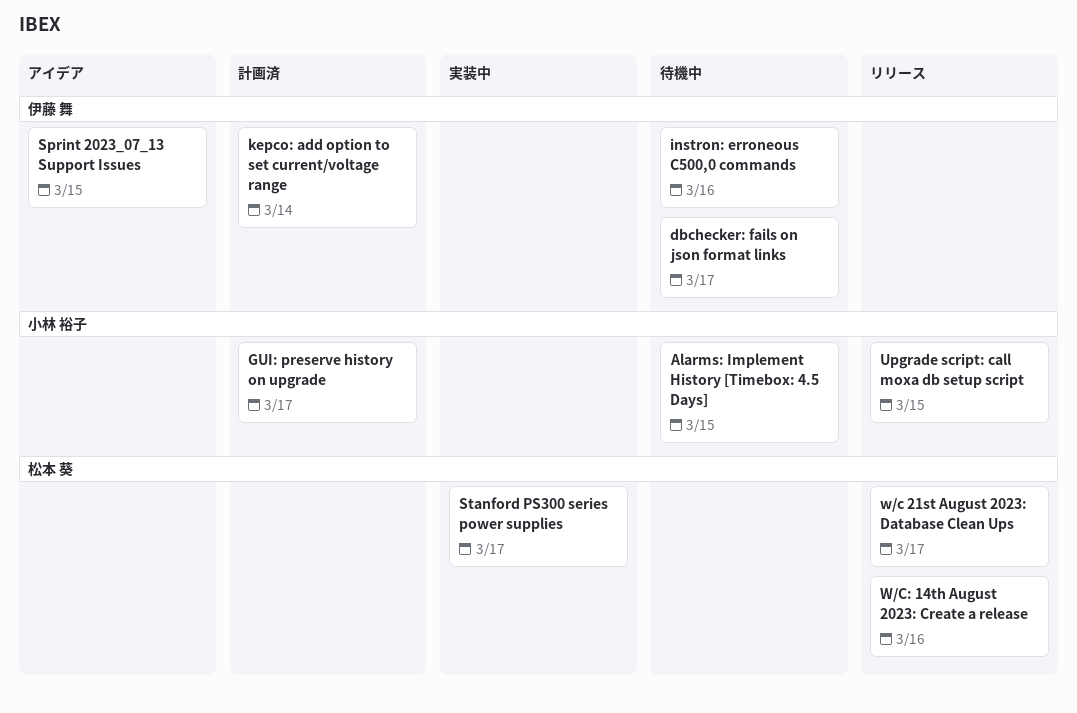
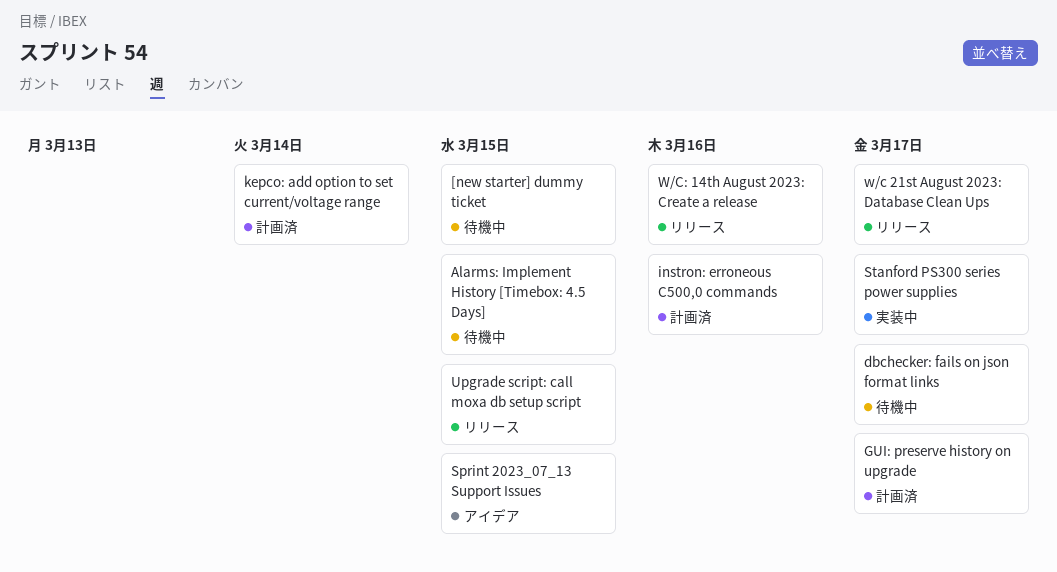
[new starter] dummy ticket: none -> present
instron: erroneous C500,0 commands, status: 待機中 -> 計画済

